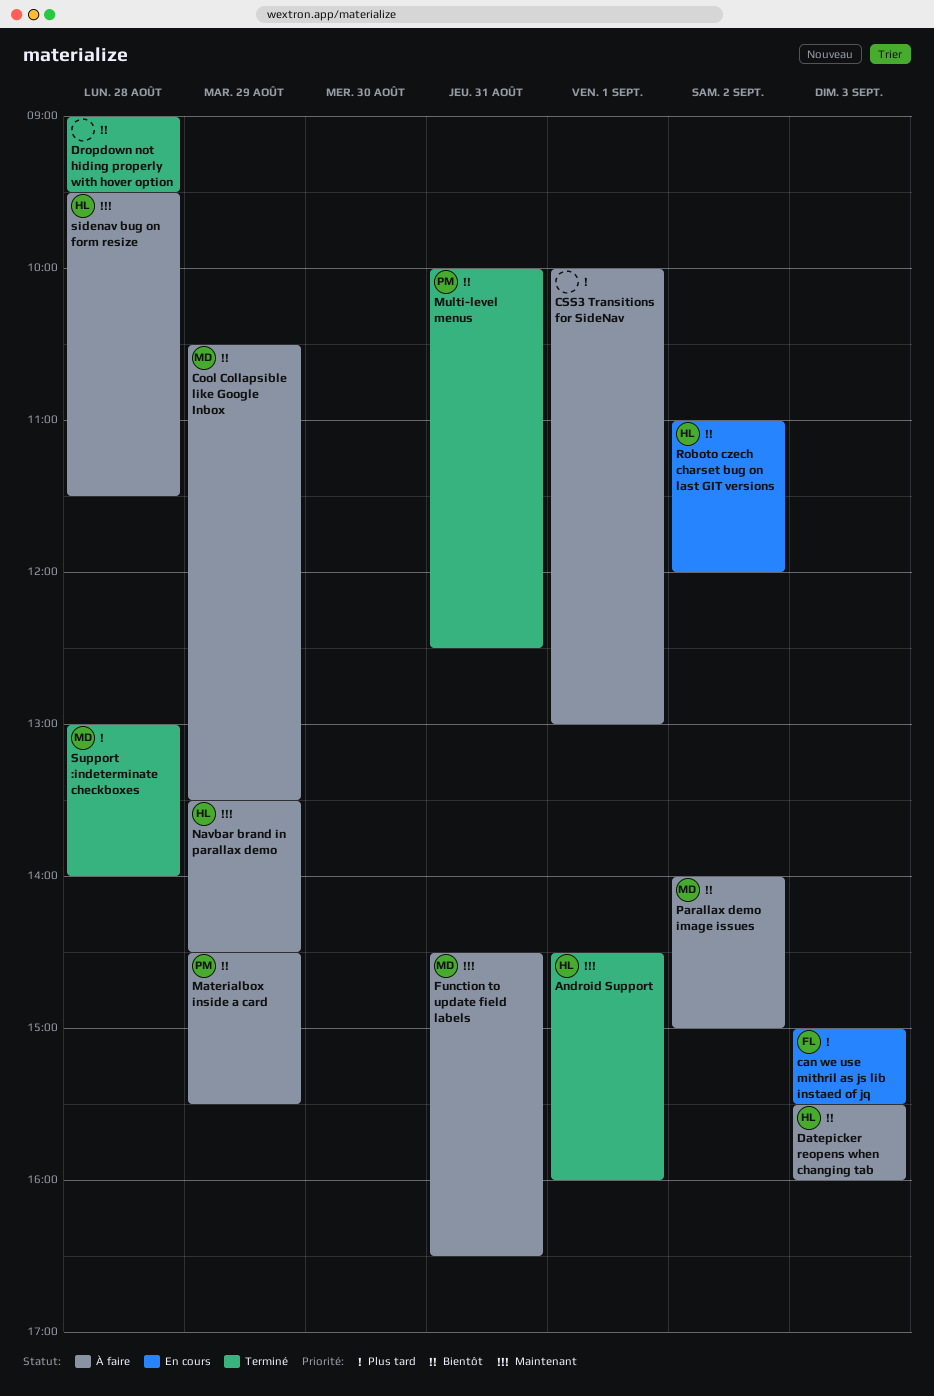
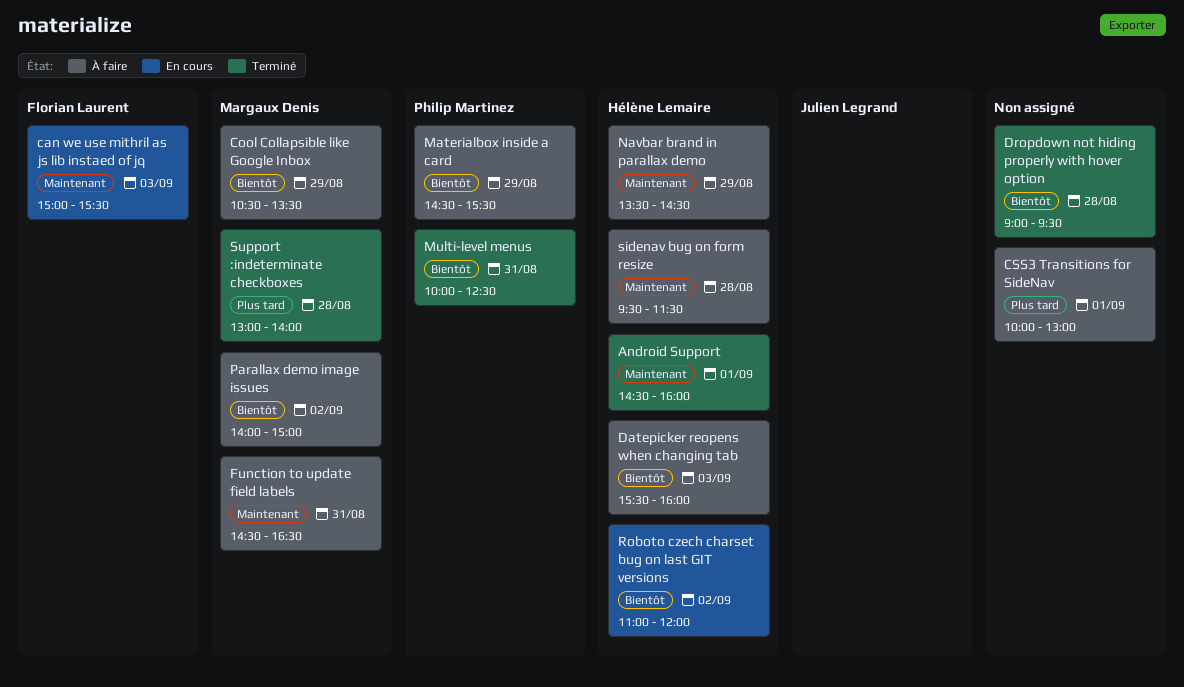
can we use mithril as js lib instaed of jq, priority: Plus tard -> Maintenant

